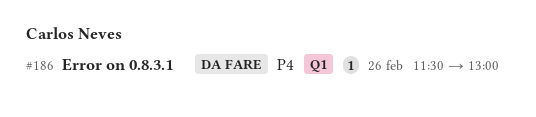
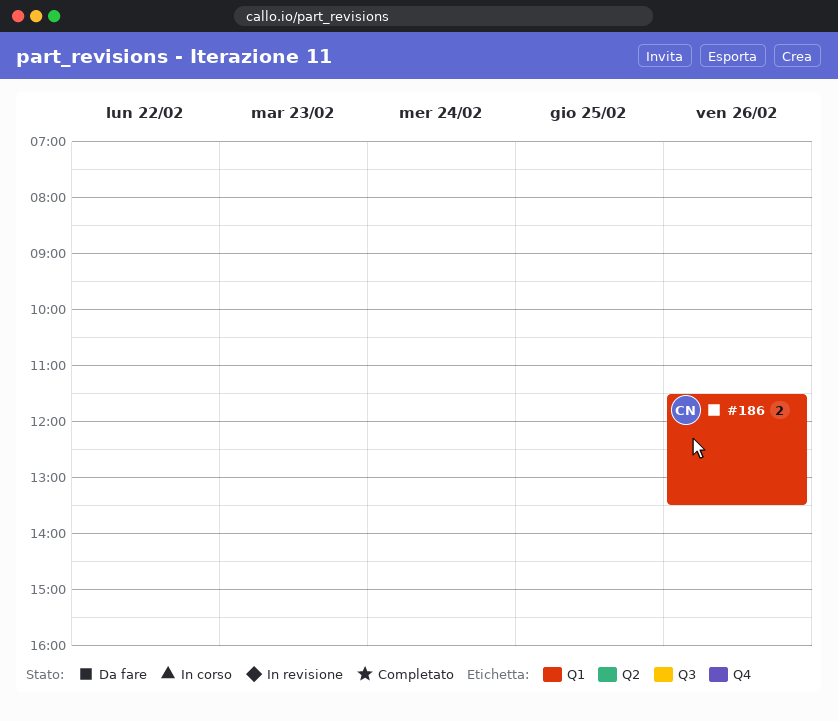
#186, estimate: 1 -> 2
#186, ends: 13:00 -> 13:30

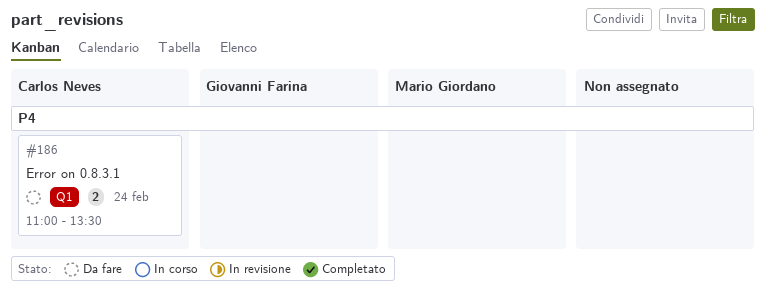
#186, day: Feb 26 -> Feb 24
#186, begins: 11:30 -> 11:00

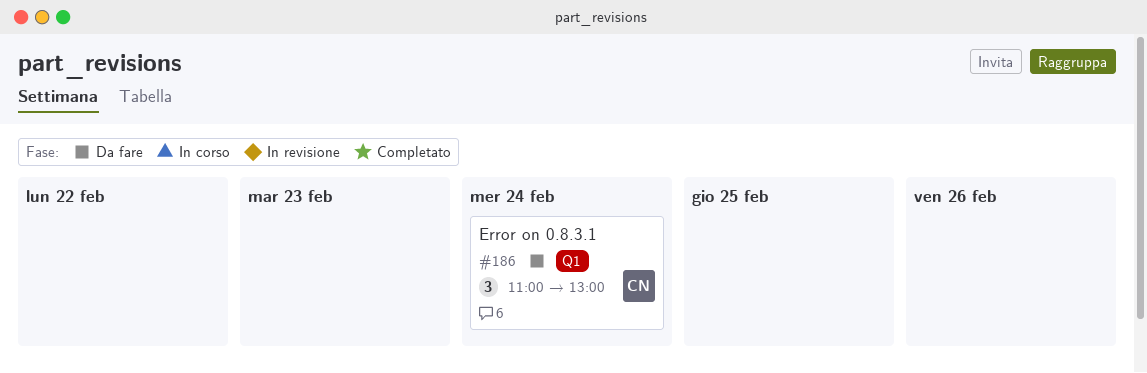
#186, estimate: 2 -> 3
#186, ends: 13:30 -> 13:00

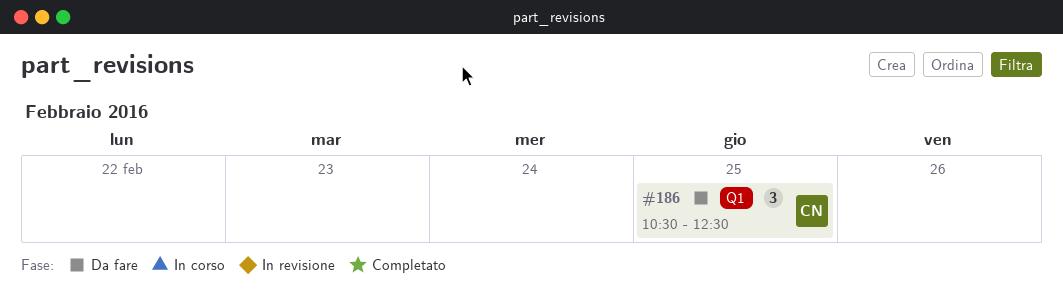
#186, day: Feb 24 -> Feb 25
#186, begins: 11:00 -> 10:30
#186, ends: 13:00 -> 12:30

